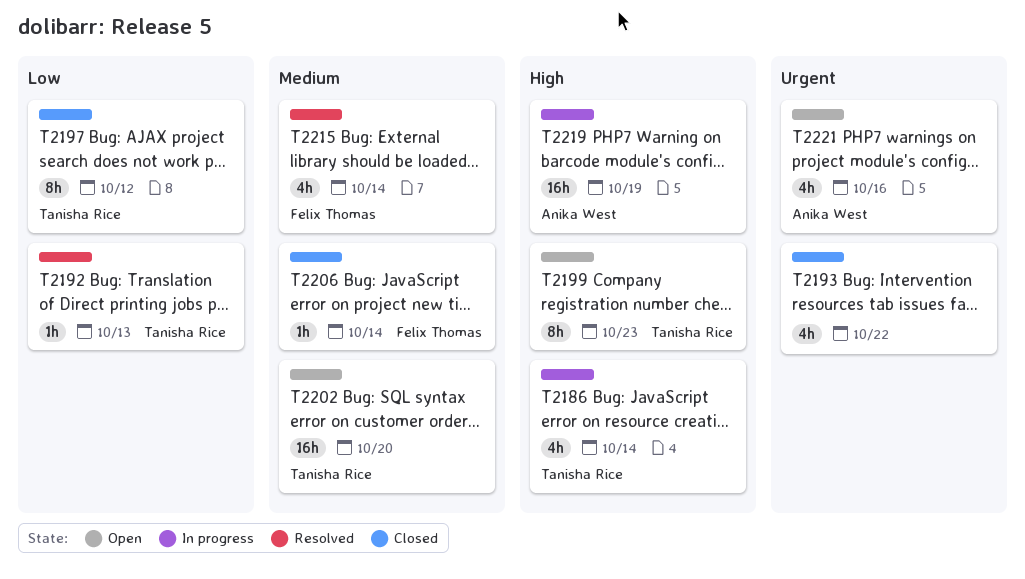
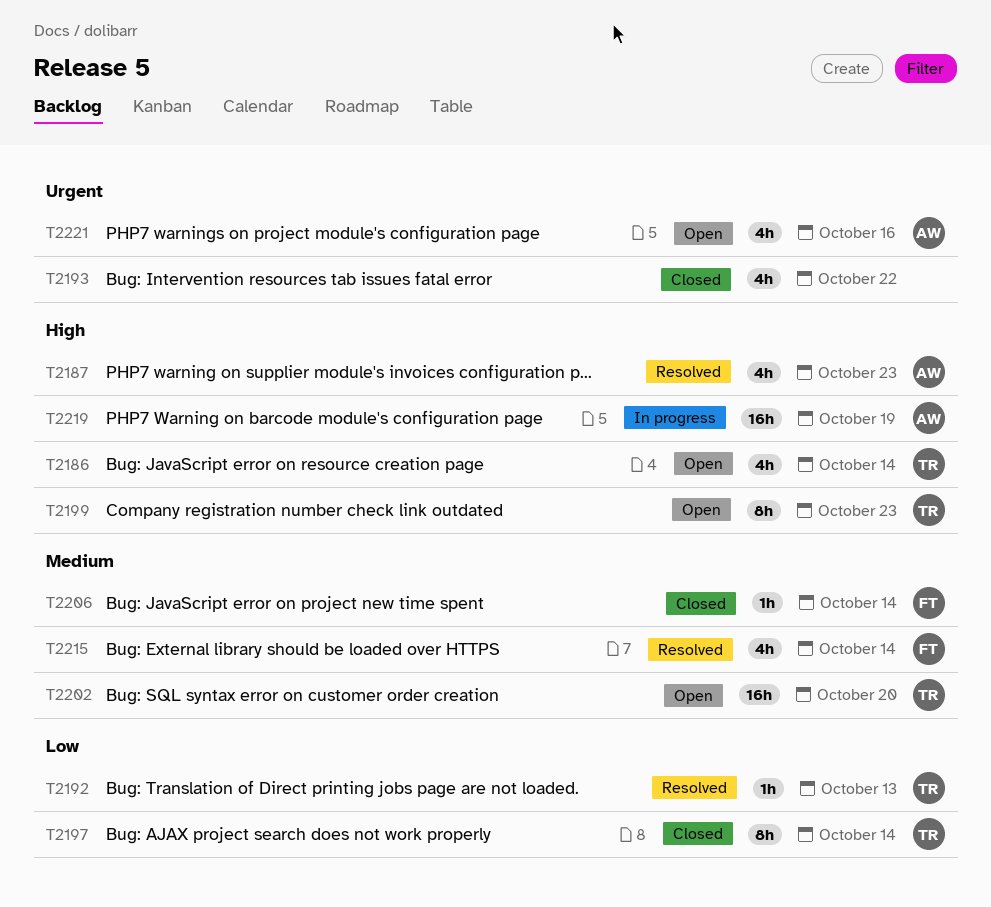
T2186, status: In progress -> Open
T2187: none -> present
T2197, due: Oct 12 -> Oct 14

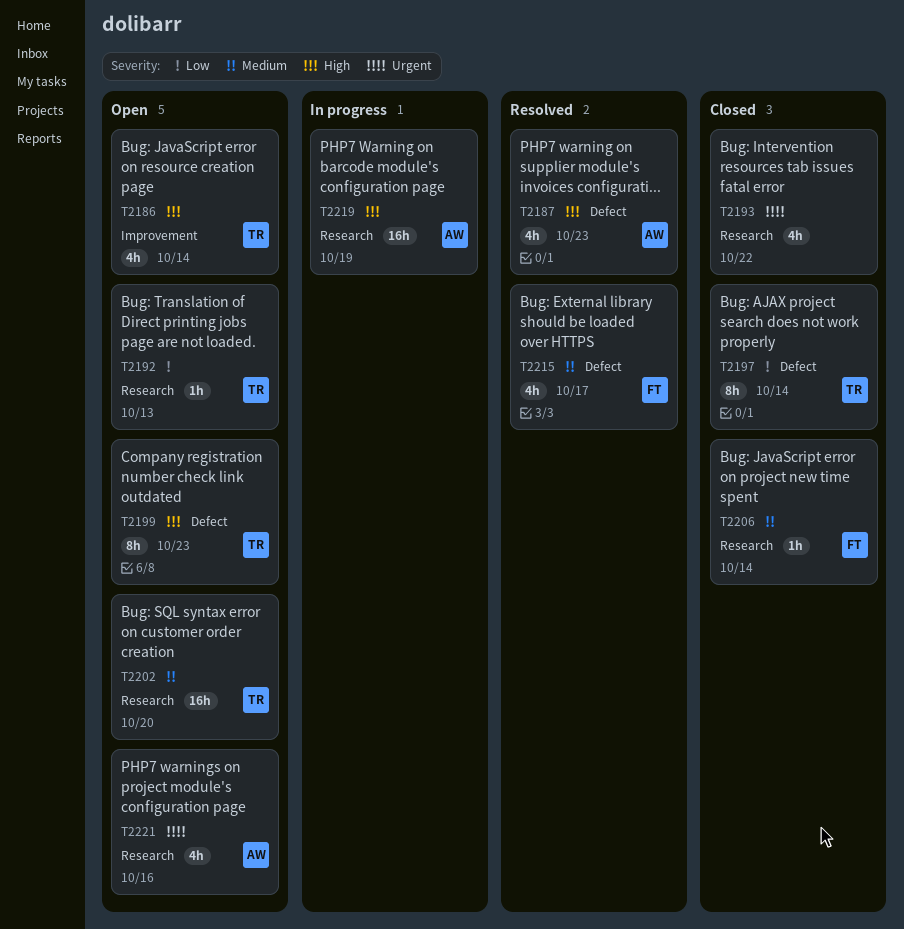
T2192, status: Resolved -> Open
T2215, due: Oct 14 -> Oct 17

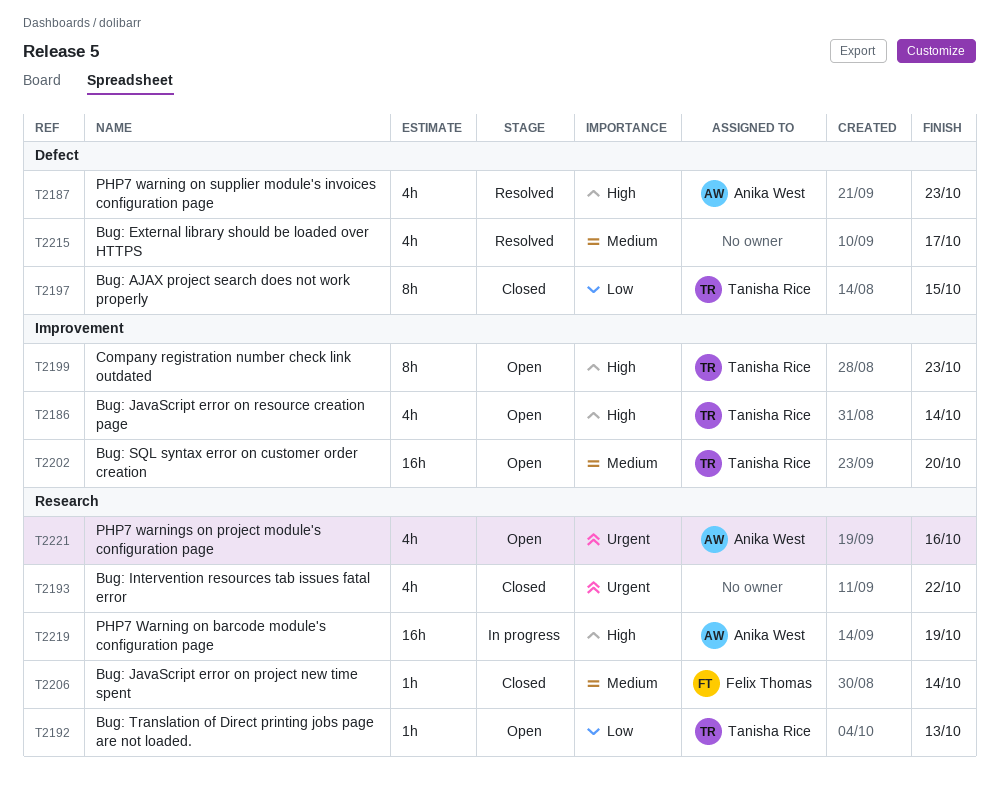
T2197, due: Oct 14 -> Oct 15
T2199, label: Defect -> Improvement
T2202, label: Research -> Improvement
T2215, owner: Felix Thomas -> none

